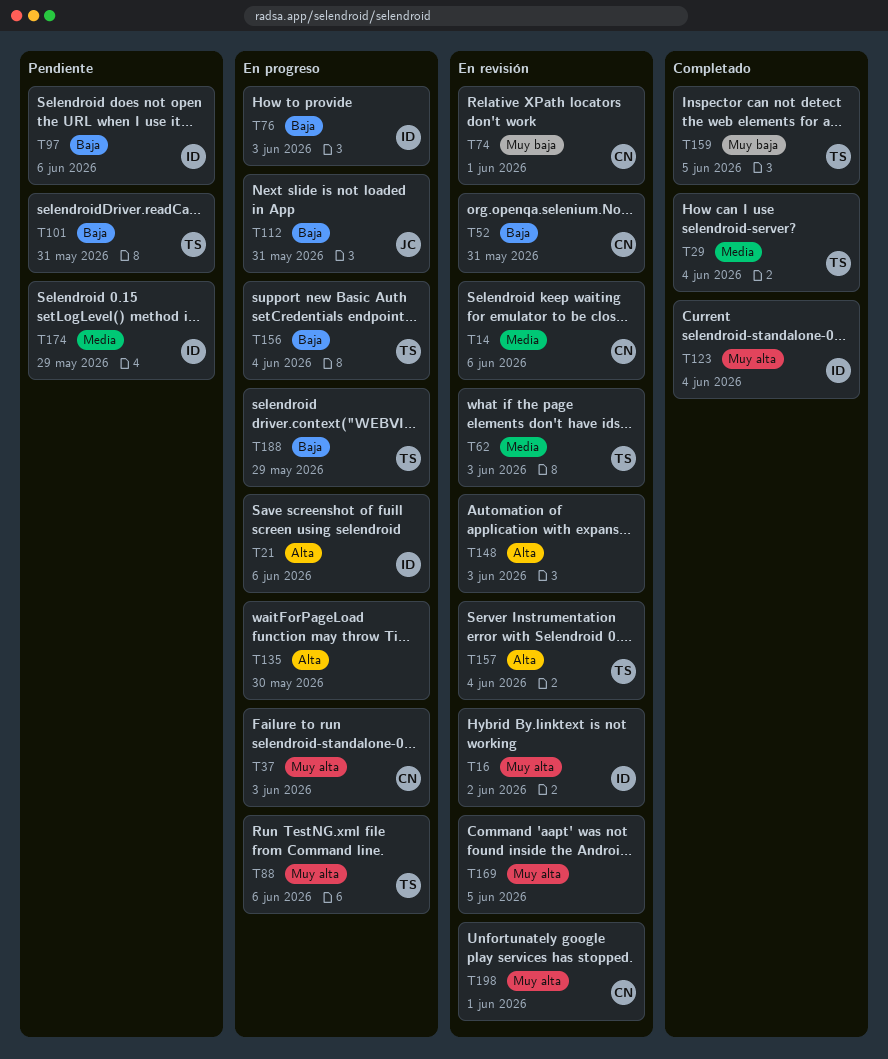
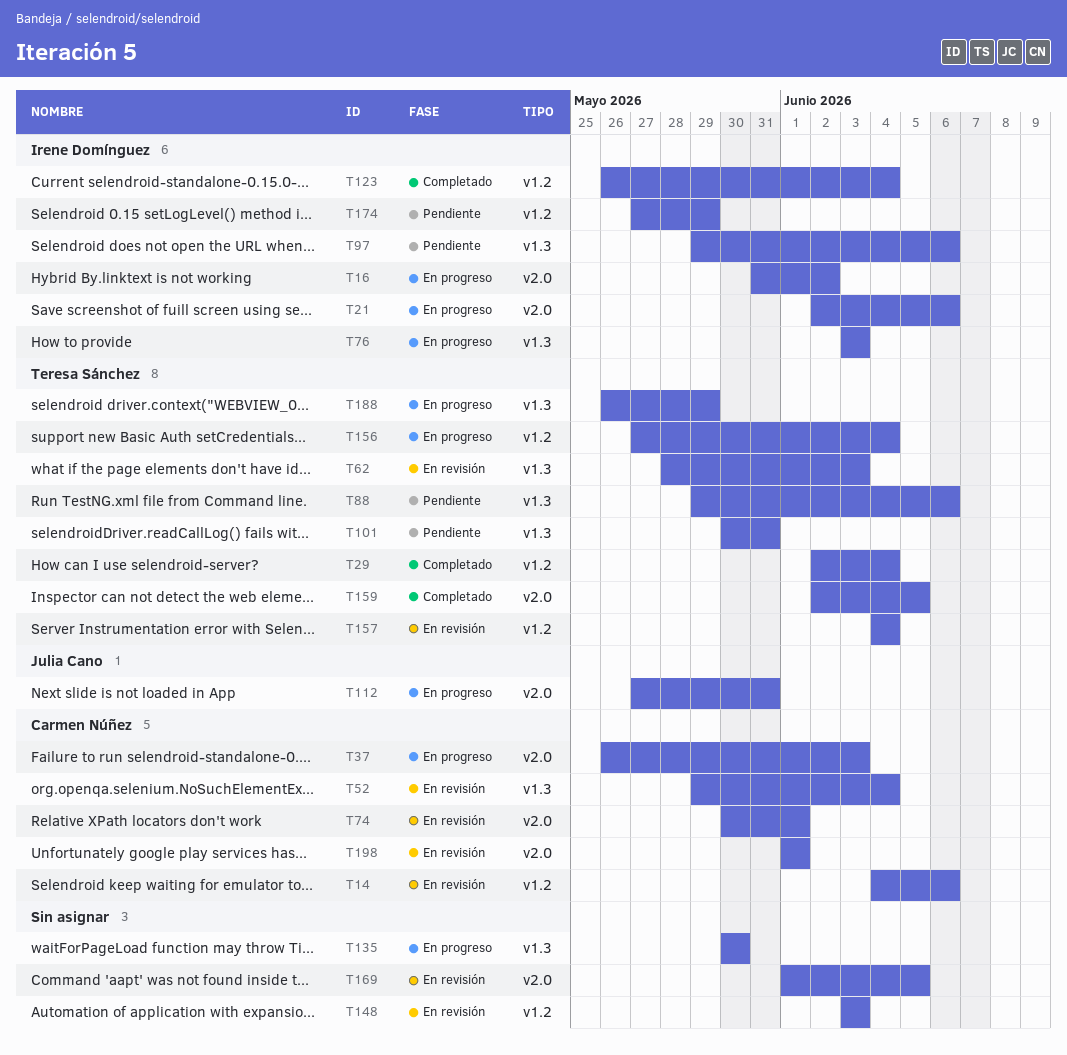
T16, status: En revisión -> En progreso
T52, due: May 31 -> Jun 4
T88, status: En progreso -> Pendiente

